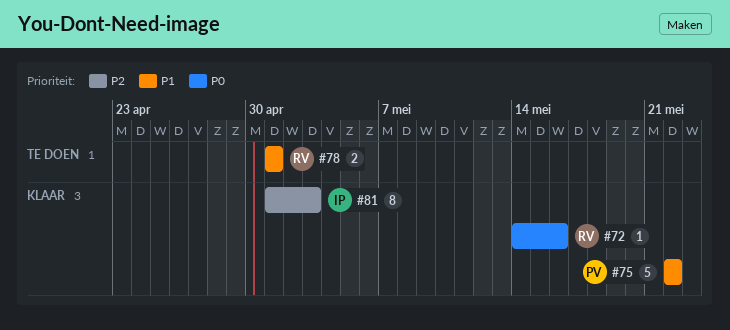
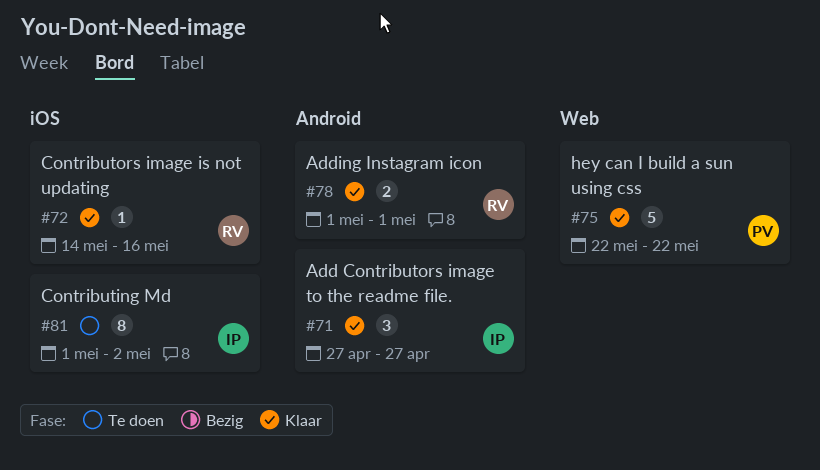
#71: none -> present
#78, status: Te doen -> Klaar
#81, status: Klaar -> Te doen
#81, due: May 3 -> May 2

